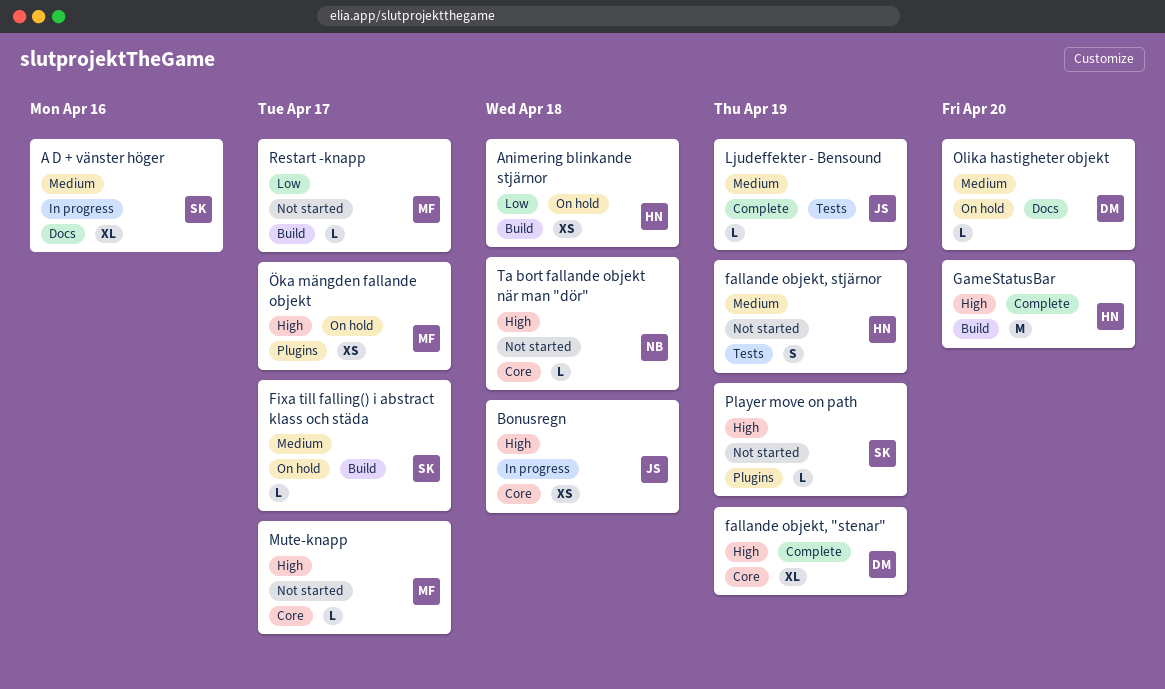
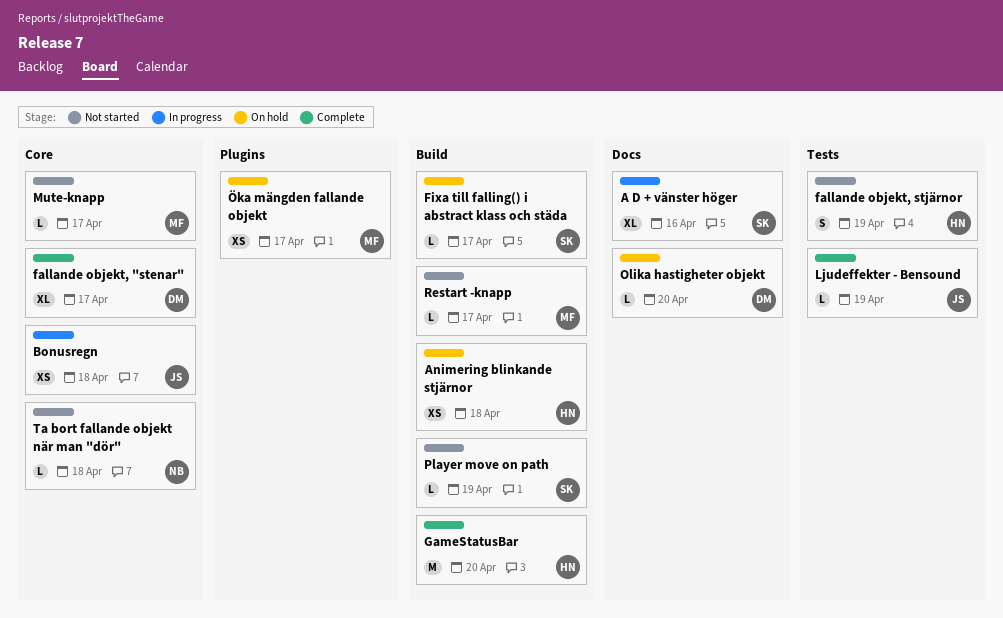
fallande objekt, "stenar", due: Apr 19 -> Apr 17
Player move on path, label: Plugins -> Build

